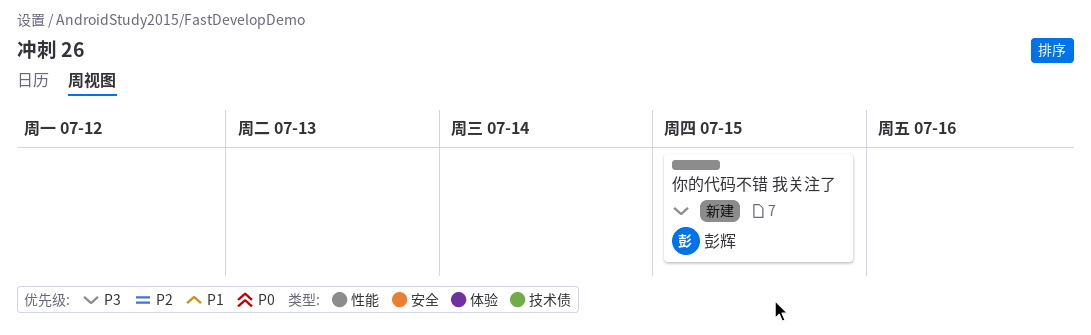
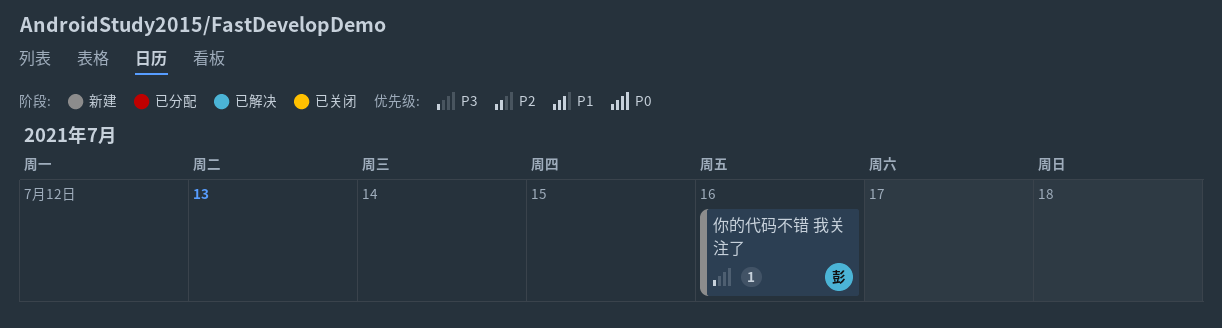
你的代码不错 我关注了, due: Jul 15 -> Jul 16

